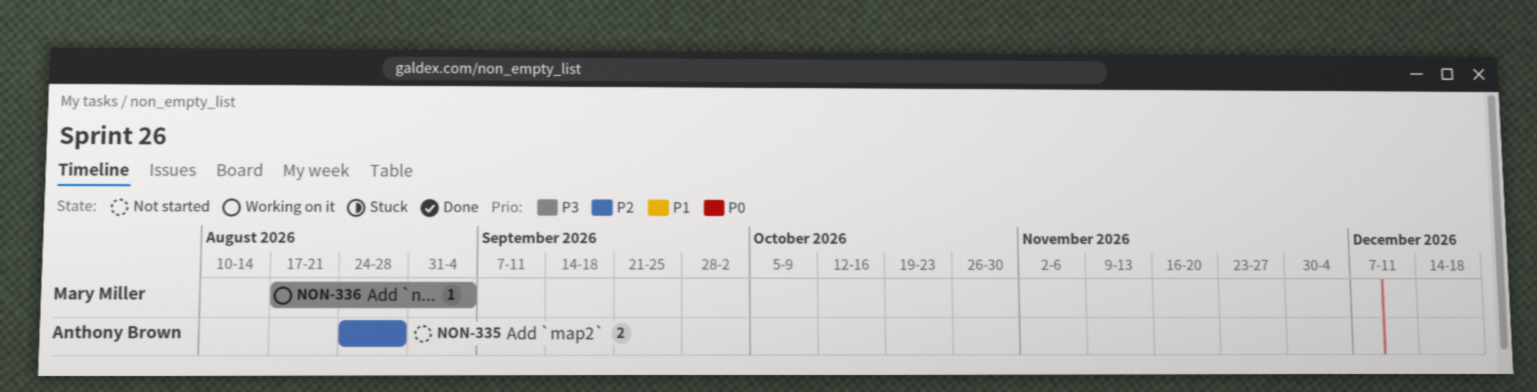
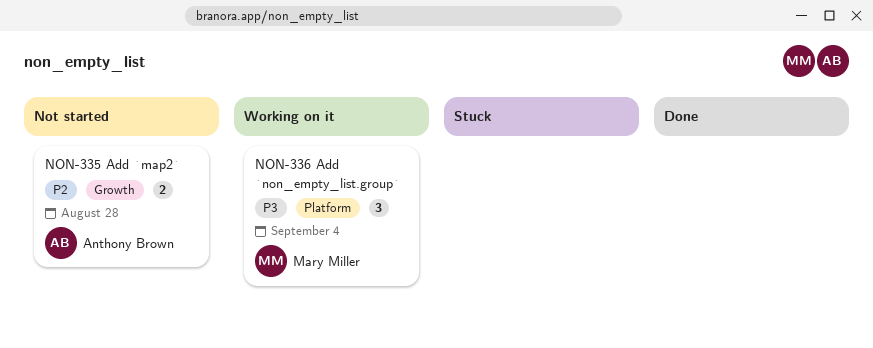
NON-336, estimate: 1 -> 3

